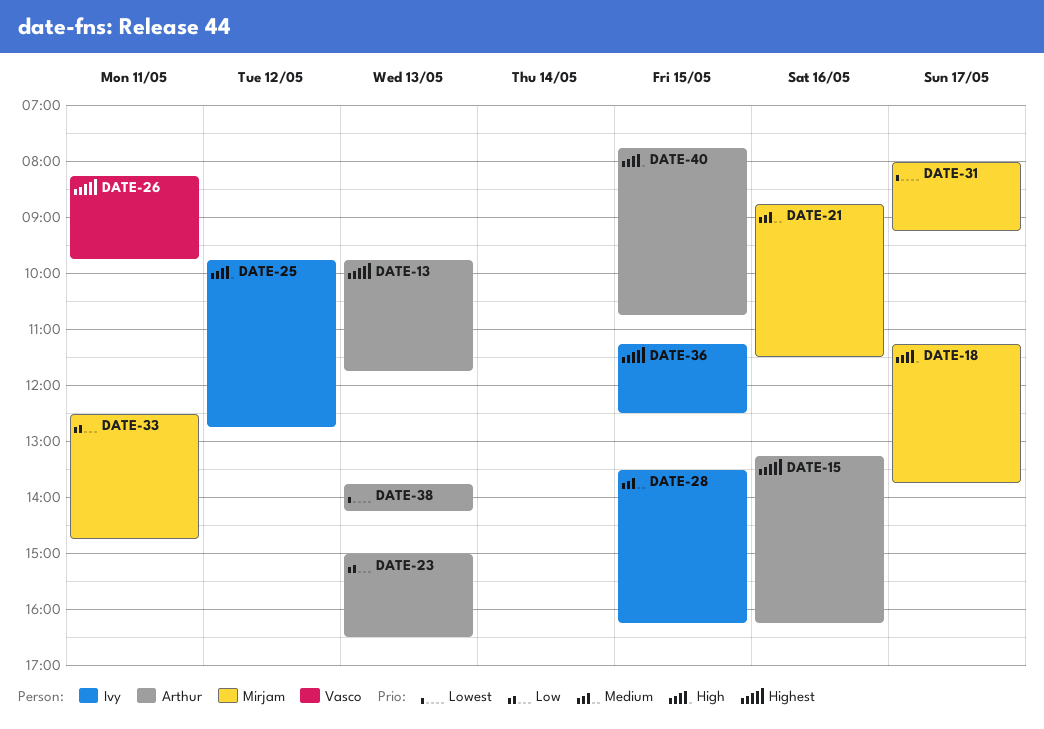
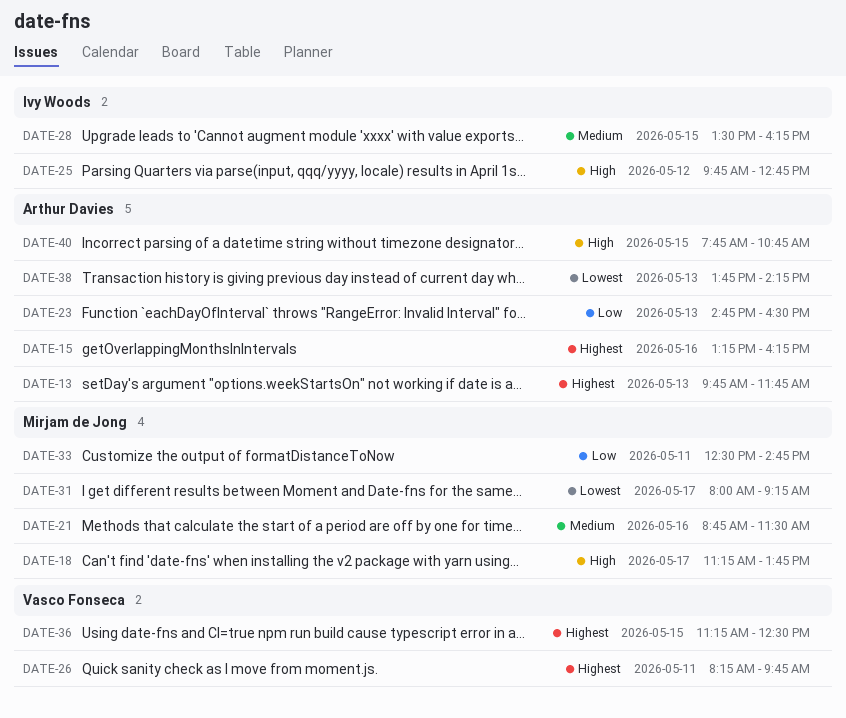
DATE-23, begins: 15:00 -> 14:45
DATE-36, owner: Ivy Woods -> Vasco Fonseca

